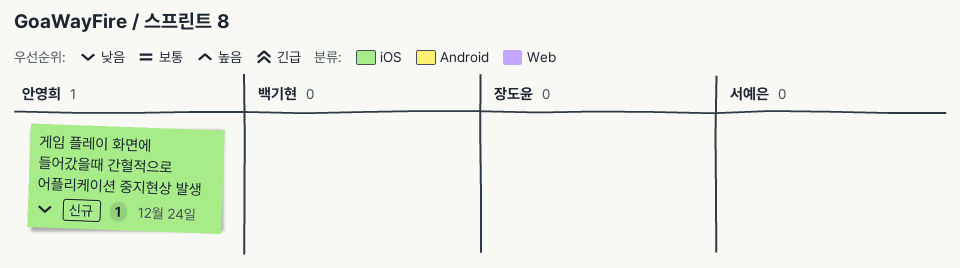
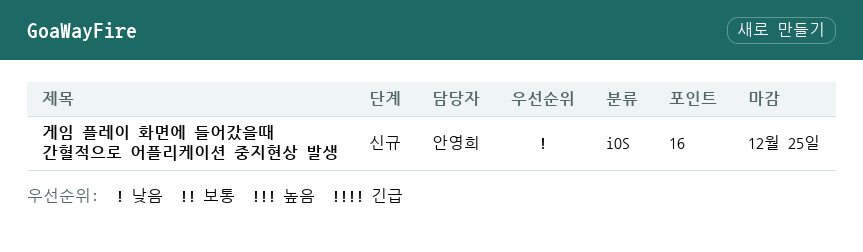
게임 플레이 화면에 들어갔을때 간혈적으로 어플리케이션 중지현상 발생, estimate: 1 -> 16
게임 플레이 화면에 들어갔을때 간혈적으로 어플리케이션 중지현상 발생, due: Dec 24 -> Dec 25

